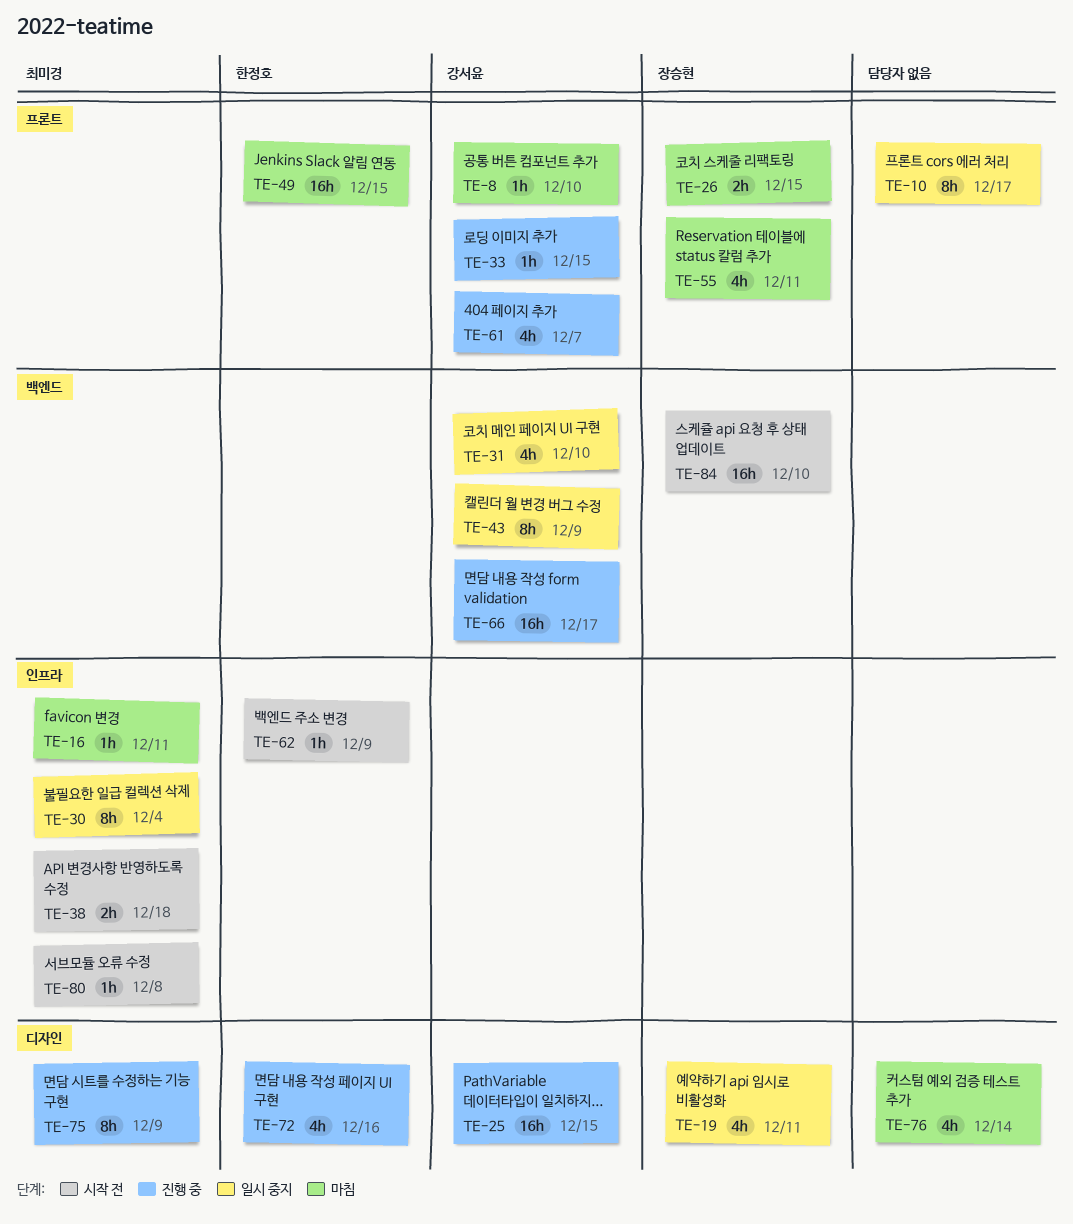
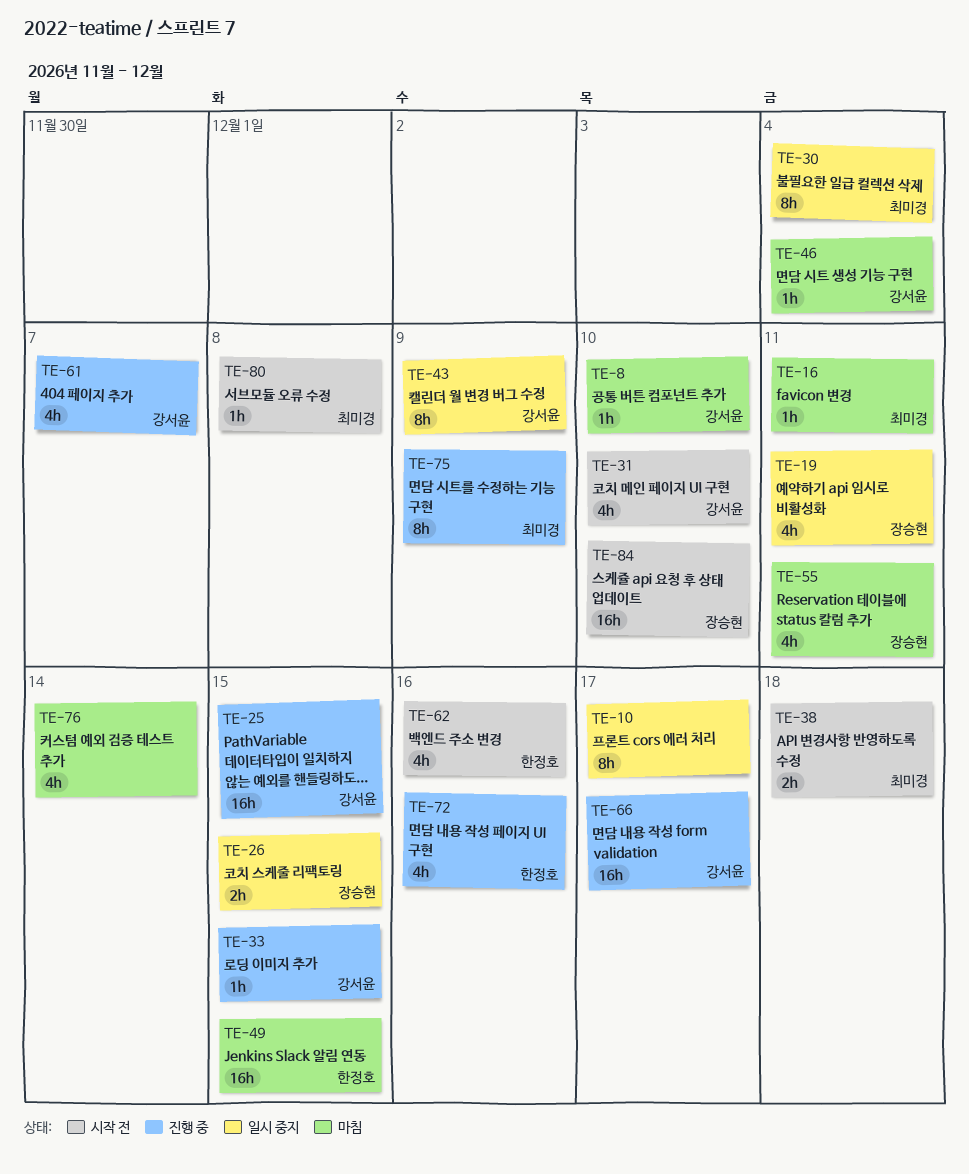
TE-26, status: 마침 -> 일시 중지
TE-31, status: 일시 중지 -> 시작 전
TE-46: none -> present
TE-62, estimate: 1h -> 4h
TE-62, due: Dec 9 -> Dec 16

